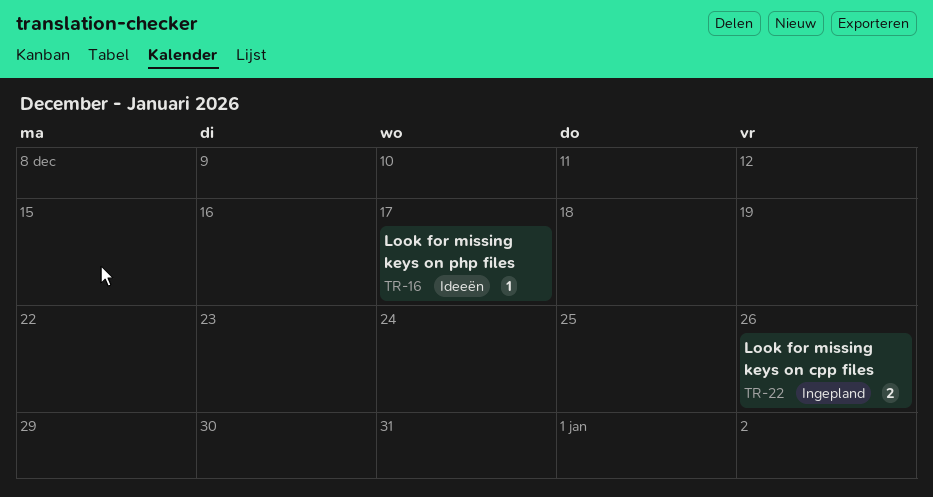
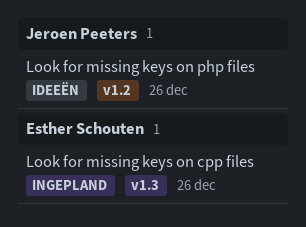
Look for missing keys on php files, due: Dec 17 -> Dec 26

